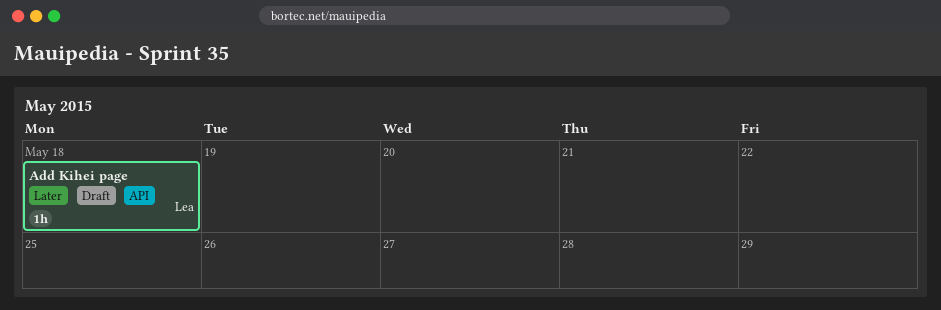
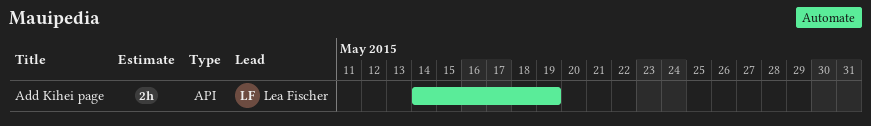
Add Kihei page, estimate: 1h -> 2h
Add Kihei page, due: May 18 -> May 19

